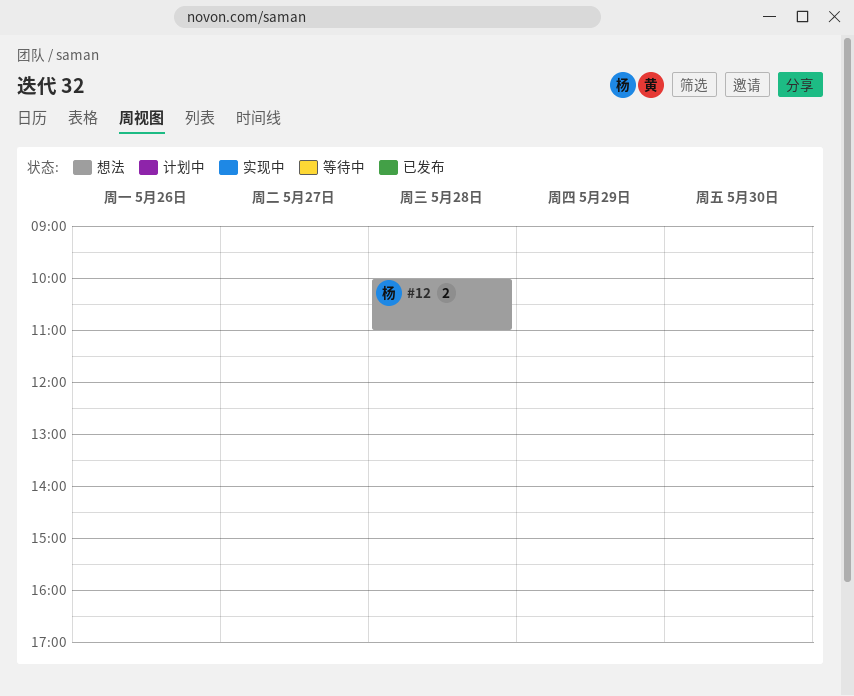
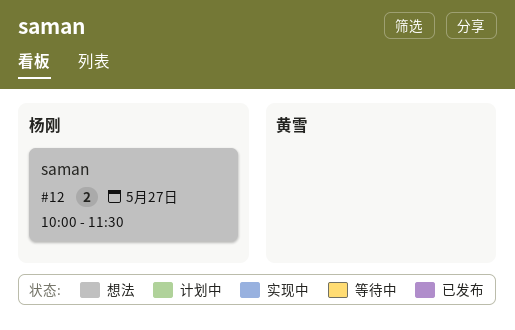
#12, day: May 28 -> May 27
#12, ends: 11:00 -> 11:30

